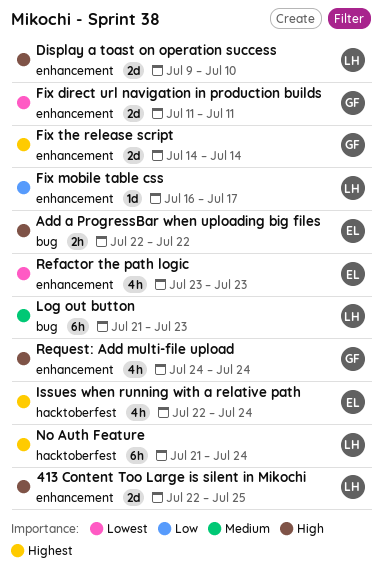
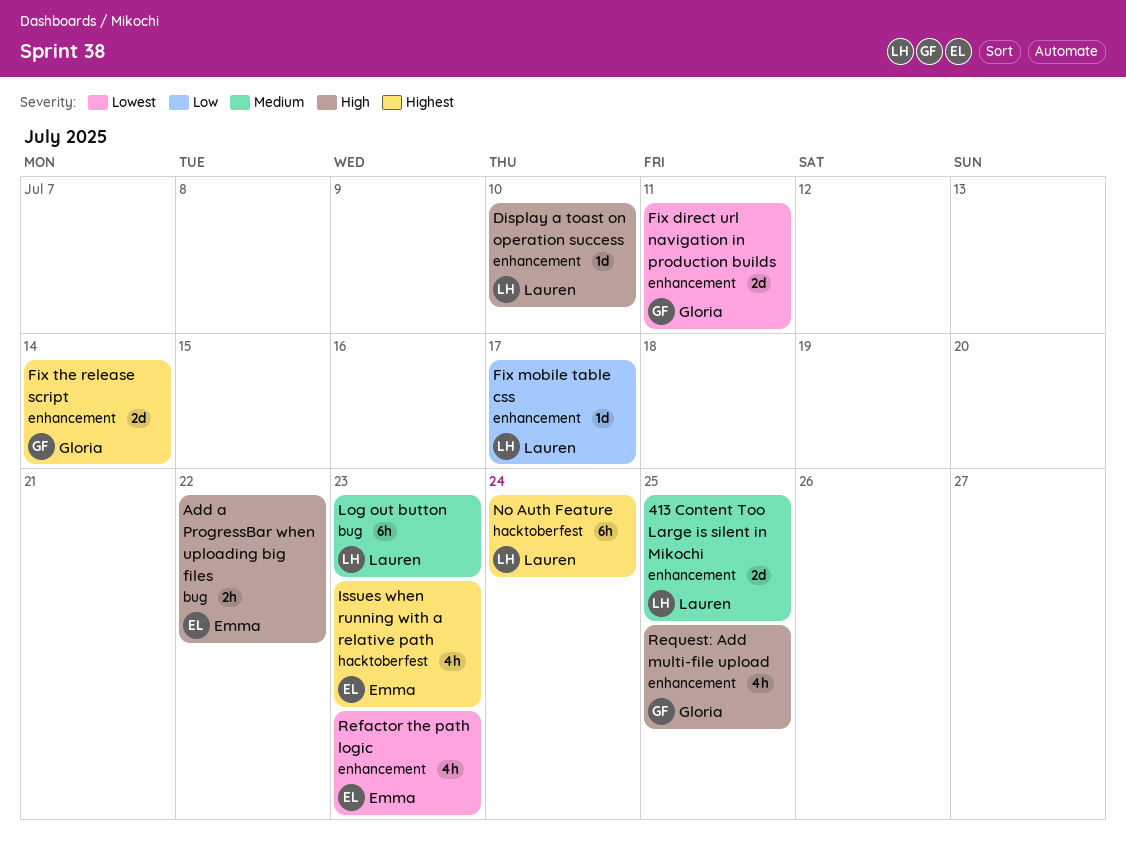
413 Content Too Large is silent in Mikochi, priority: High -> Medium
Display a toast on operation success, estimate: 2d -> 1d
Issues when running with a relative path, due: Jul 24 -> Jul 23
Request: Add multi-file upload, due: Jul 24 -> Jul 25

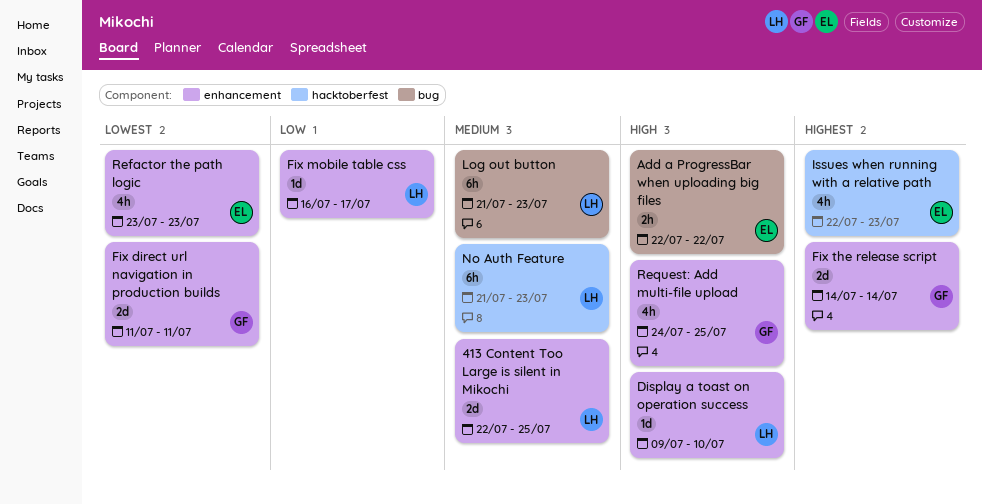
No Auth Feature, priority: Highest -> Medium
No Auth Feature, due: Jul 24 -> Jul 23

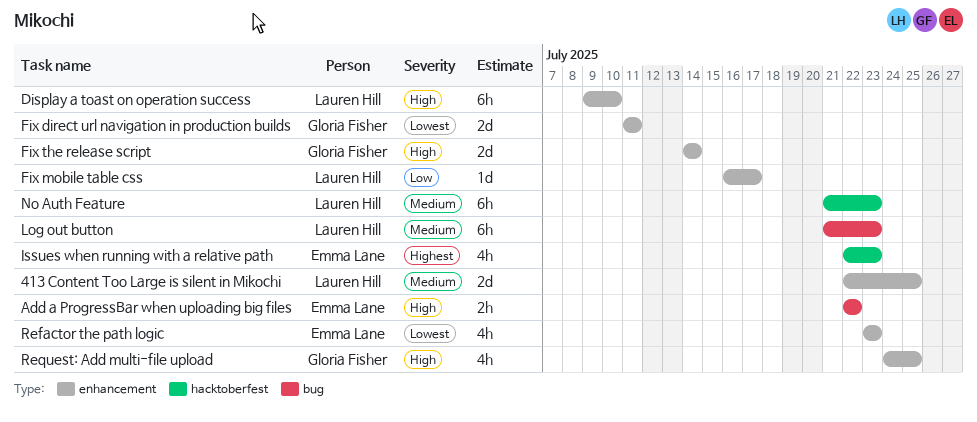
Display a toast on operation success, estimate: 1d -> 6h
Fix the release script, priority: Highest -> High

